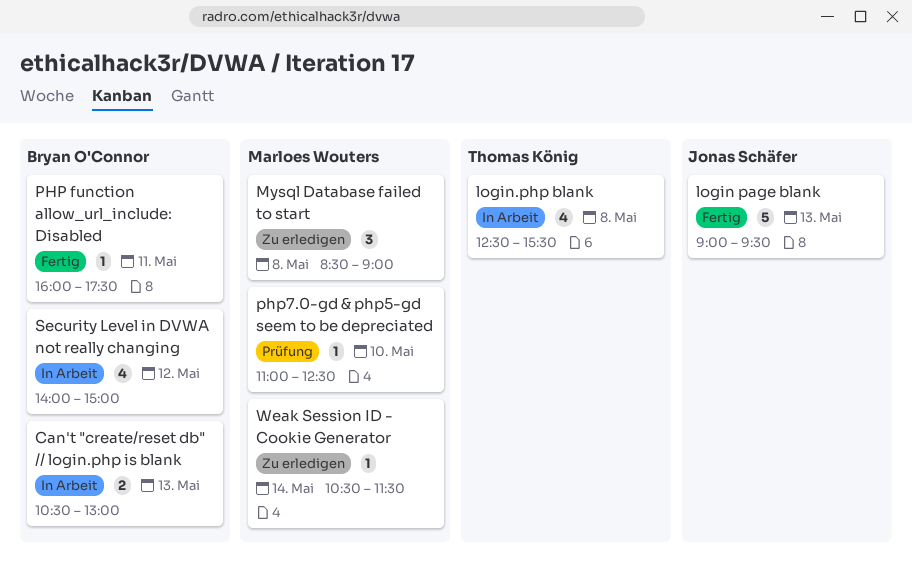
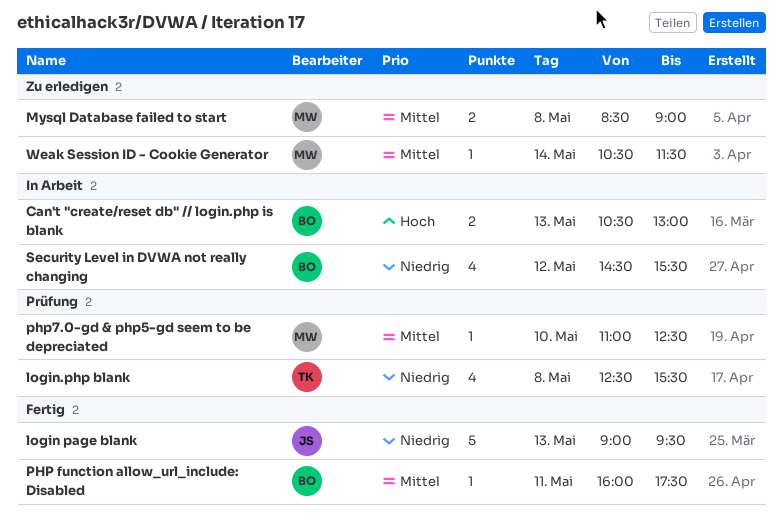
login.php blank, status: In Arbeit -> Prüfung
Mysql Database failed to start, estimate: 3 -> 2
Security Level in DVWA not really changing, begins: 14:00 -> 14:30
Security Level in DVWA not really changing, ends: 15:00 -> 15:30

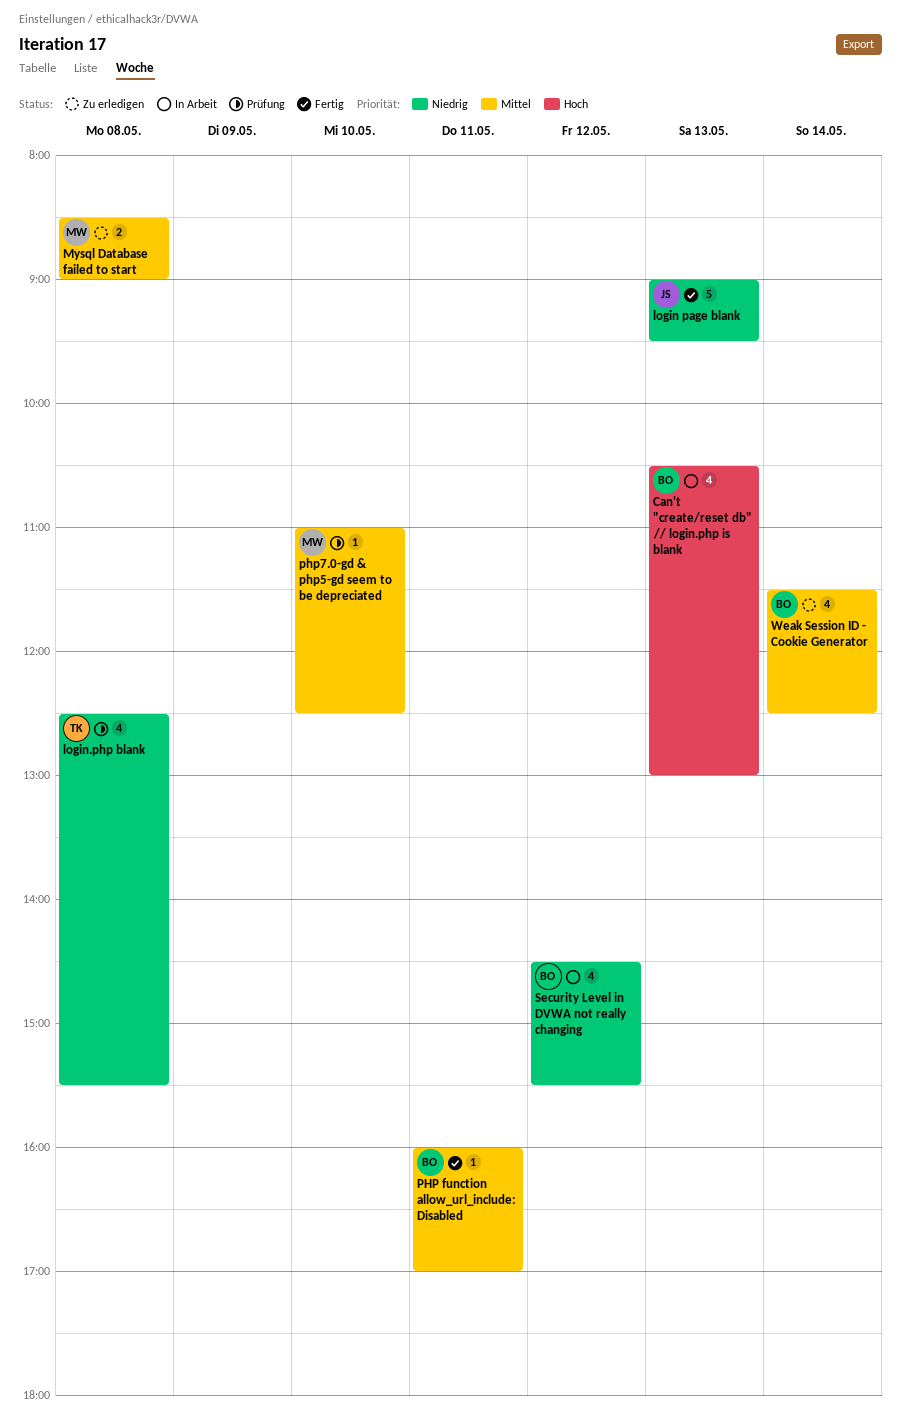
Can't "create/reset db" // login.php is blank, estimate: 2 -> 4
PHP function allow_url_include: Disabled, ends: 17:30 -> 17:00
Weak Session ID - Cookie Generator, owner: MW -> BO
Weak Session ID - Cookie Generator, estimate: 1 -> 4
Weak Session ID - Cookie Generator, begins: 10:30 -> 11:30
Weak Session ID - Cookie Generator, ends: 11:30 -> 12:30

